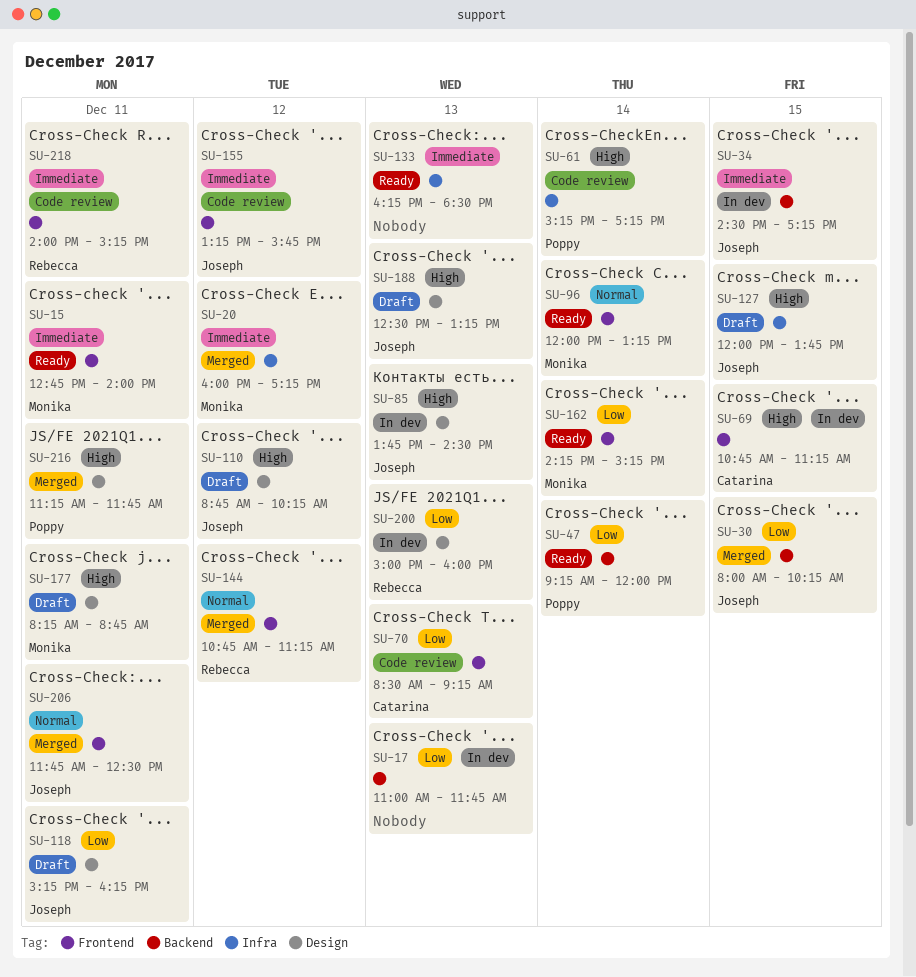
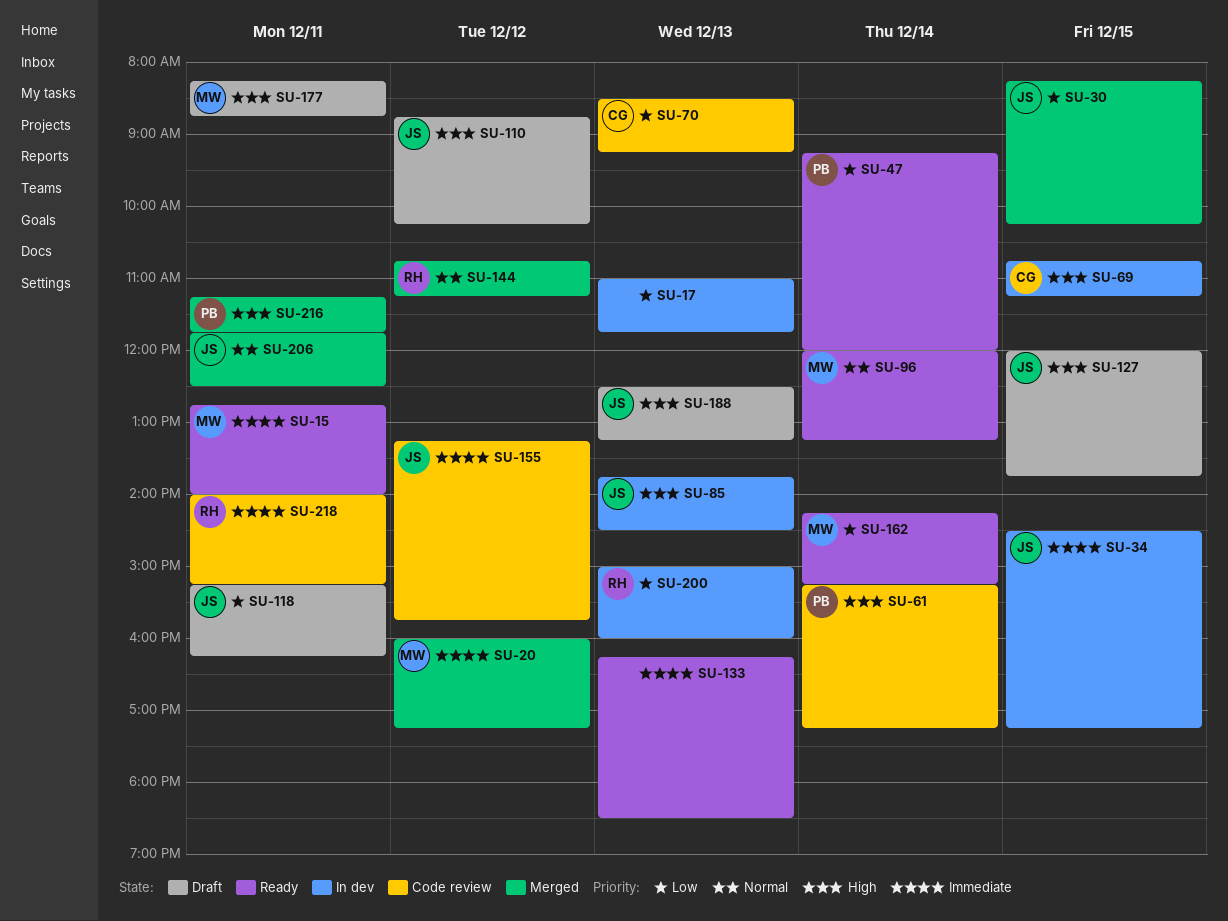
SU-30, begins: 08:00 -> 08:15

